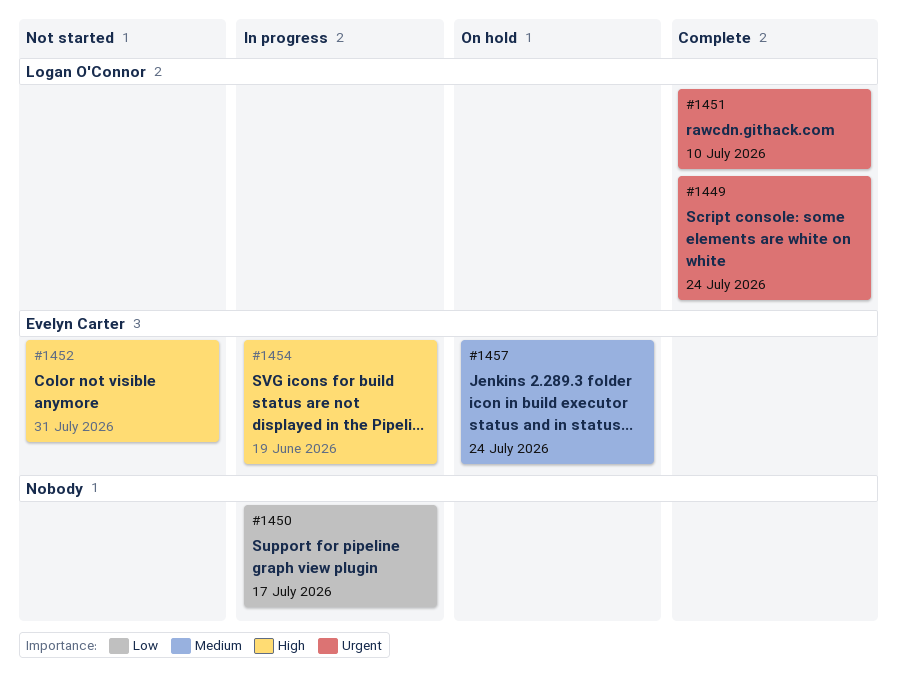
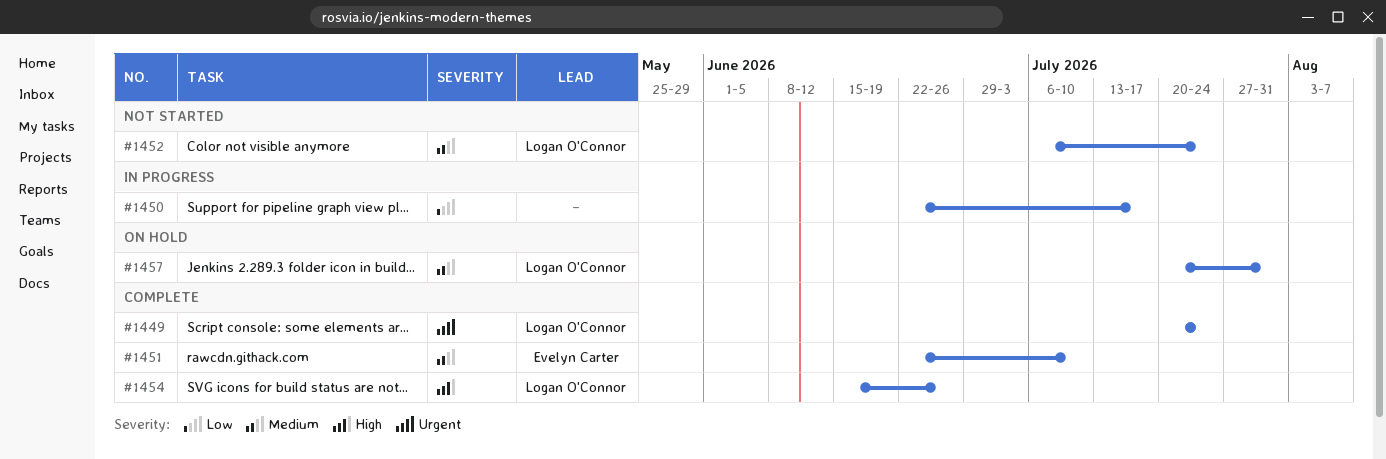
#1451, owner: Logan O'Connor -> Evelyn Carter
#1451, priority: Urgent -> Medium
#1452, owner: Evelyn Carter -> Logan O'Connor
#1452, priority: High -> Medium
#1452, due: Jul 31 -> Jul 24
#1454, status: In progress -> Complete
#1454, owner: Evelyn Carter -> Logan O'Connor
#1454, due: Jun 19 -> Jun 26
#1457, owner: Evelyn Carter -> Logan O'Connor
#1457, due: Jul 24 -> Jul 31

